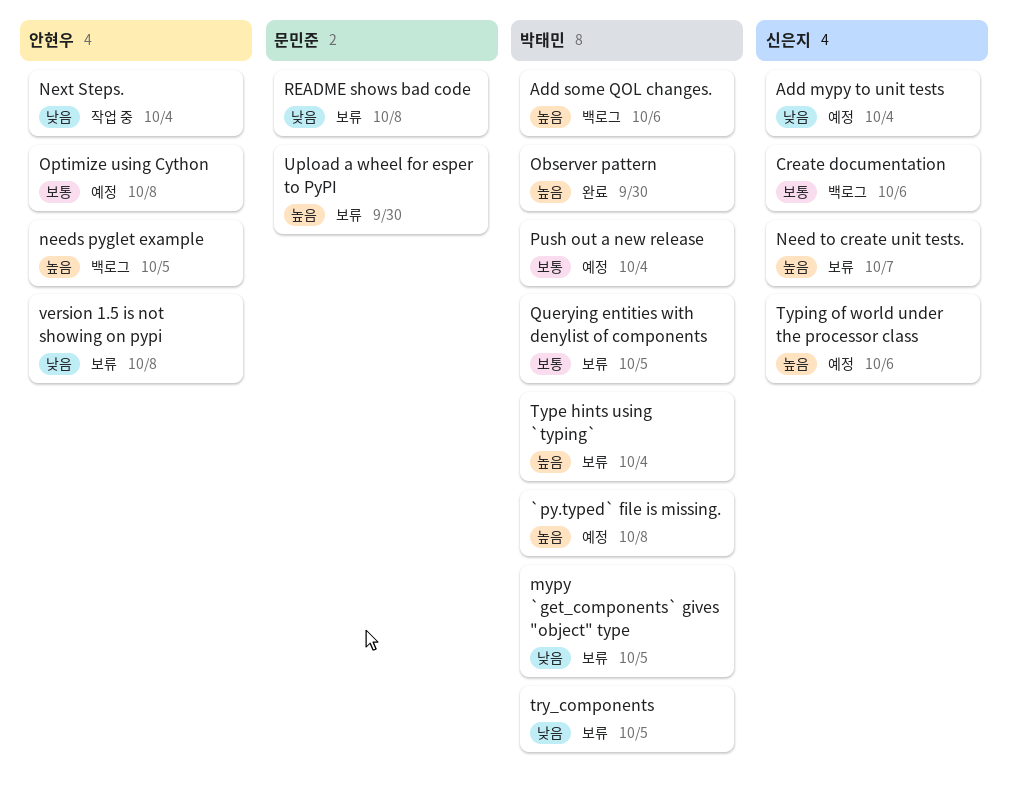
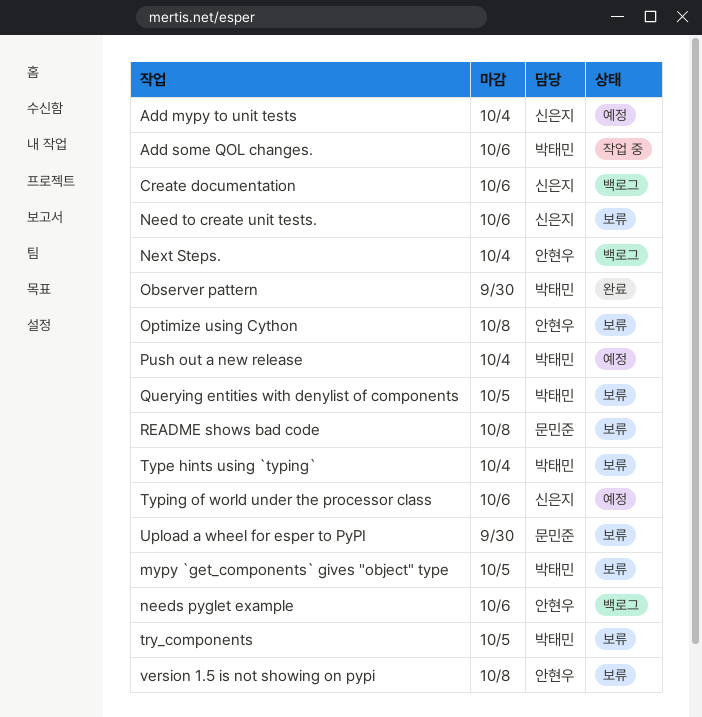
`py.typed` file is missing.: present -> none
Add some QOL changes., status: 백로그 -> 작업 중
Need to create unit tests., due: Oct 7 -> Oct 6
needs pyglet example, due: Oct 5 -> Oct 6
Next Steps., status: 작업 중 -> 백로그
Optimize using Cython, status: 예정 -> 보류

